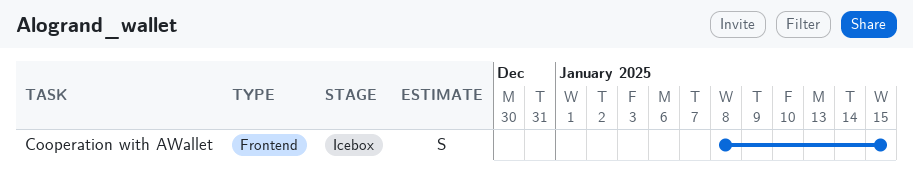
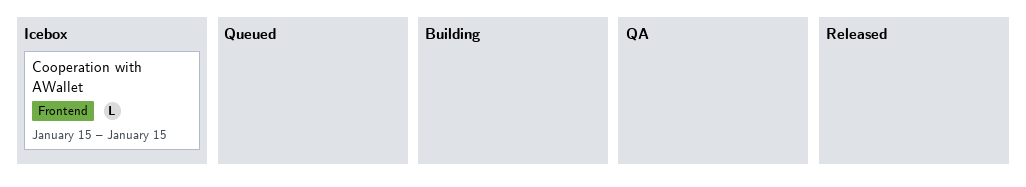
Cooperation with AWallet, estimate: S -> L
Cooperation with AWallet, start: Jan 8 -> Jan 15

